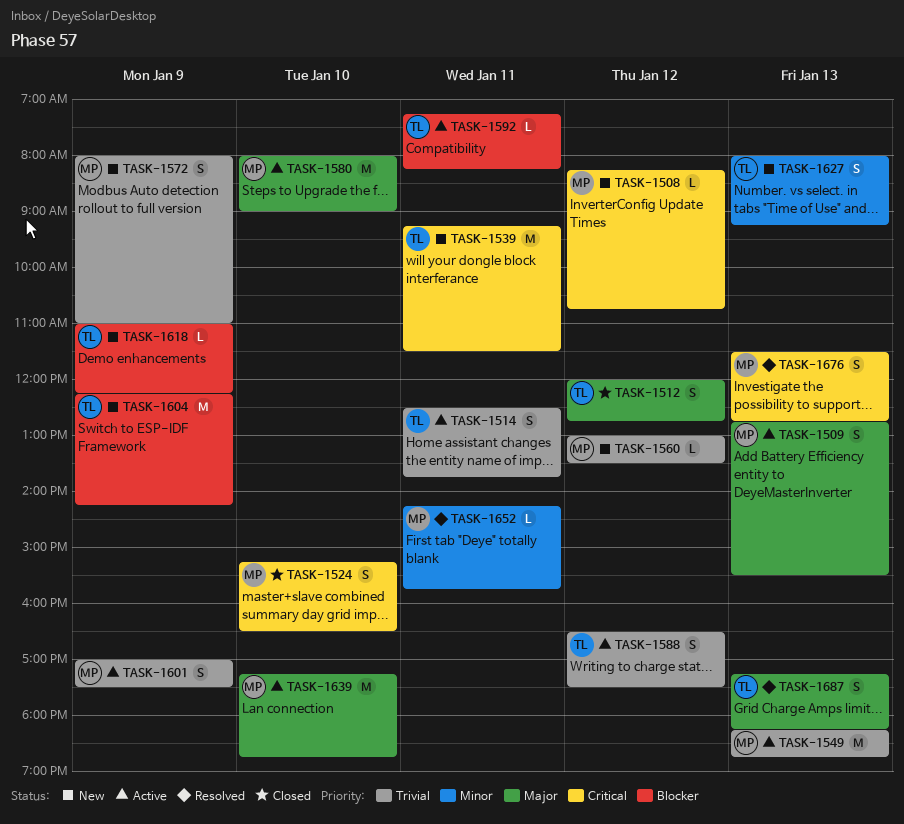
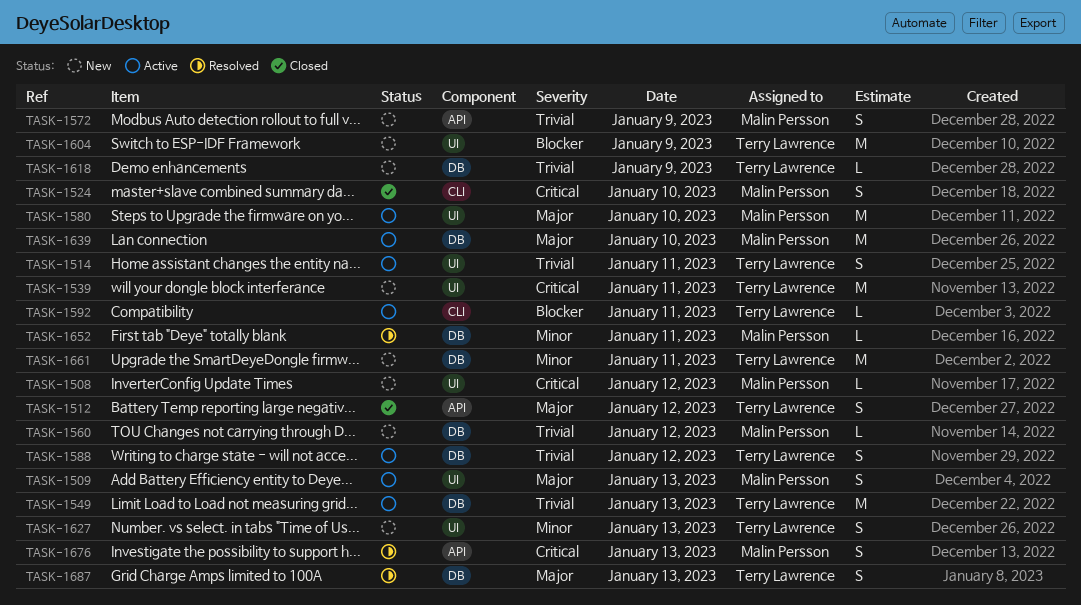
TASK-1549, owner: Malin Persson -> Terry Lawrence
TASK-1601: present -> none
TASK-1618, priority: Blocker -> Trivial
TASK-1661: none -> present

